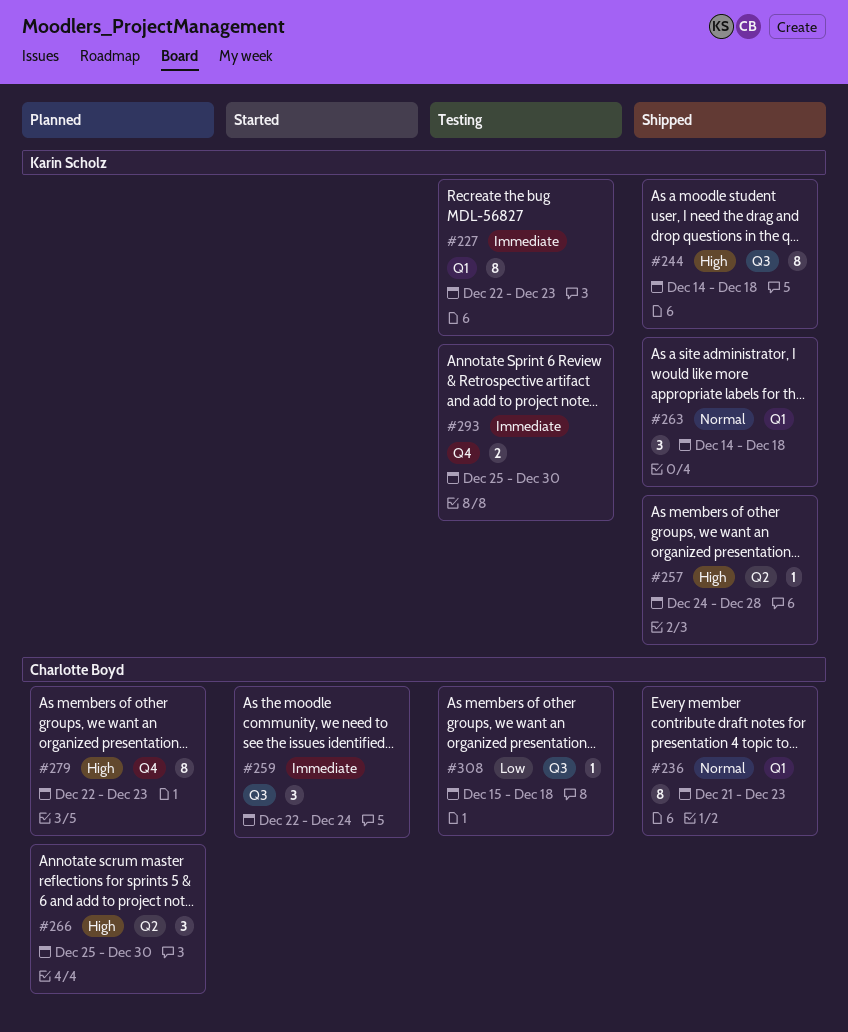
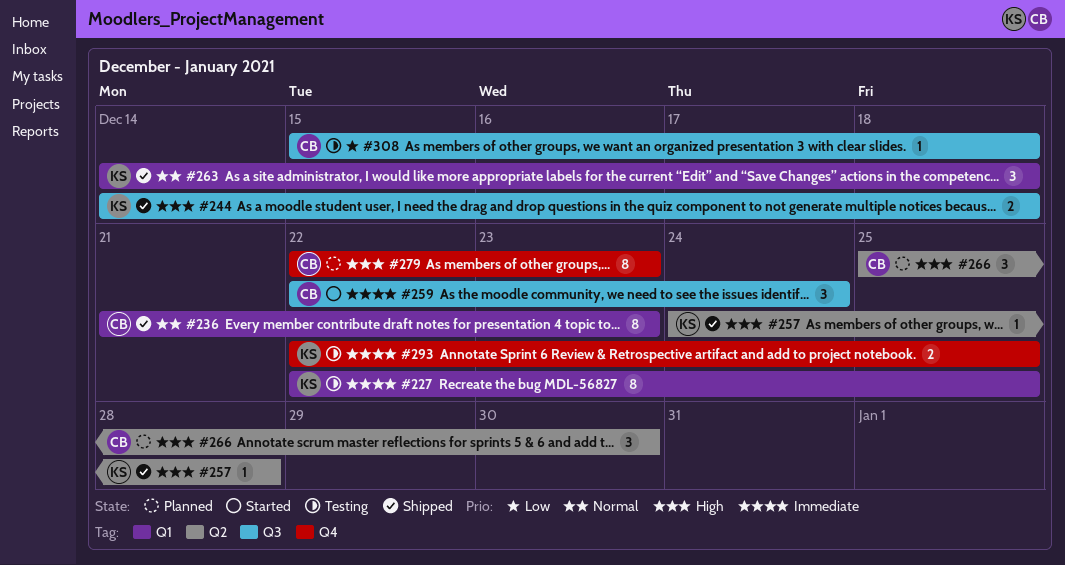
#227, due: Dec 23 -> Dec 25
#244, estimate: 8 -> 2
#293, start: Dec 25 -> Dec 22
#293, due: Dec 30 -> Dec 25

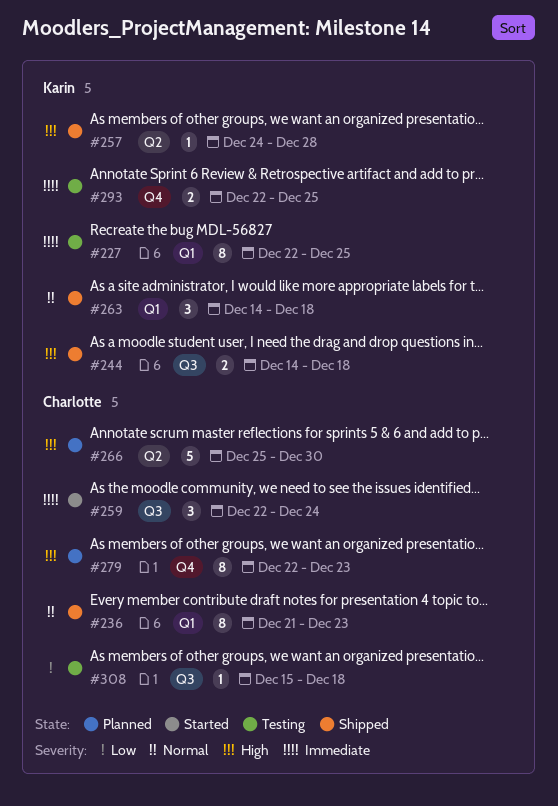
#266, estimate: 3 -> 5

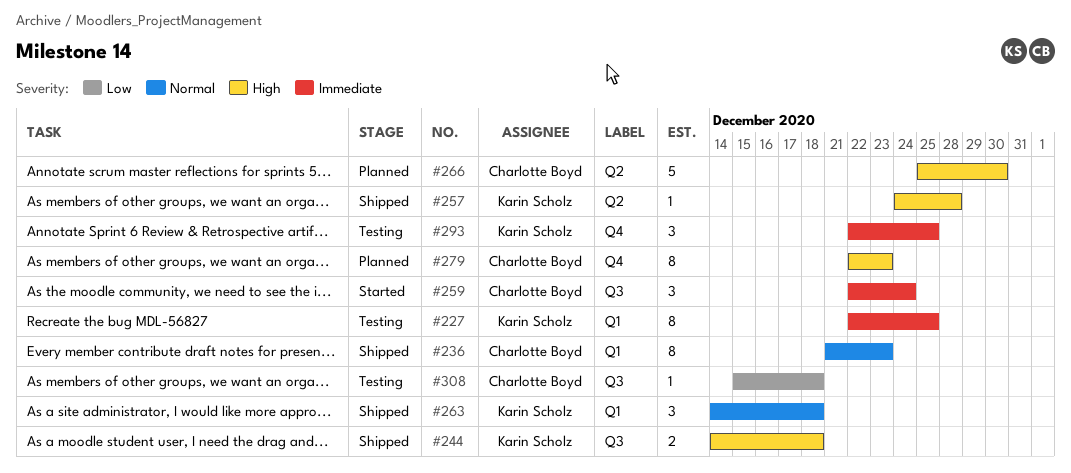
#293, estimate: 2 -> 3

